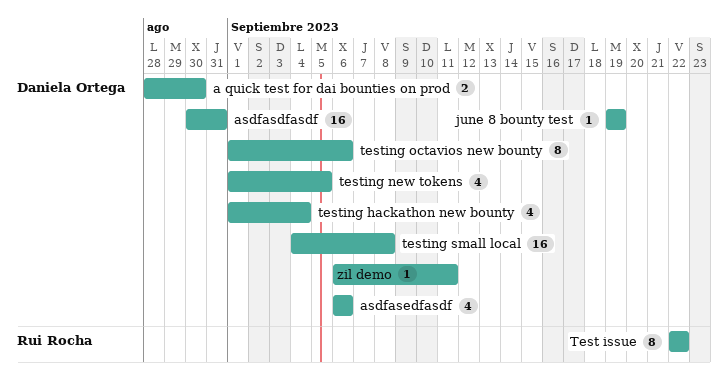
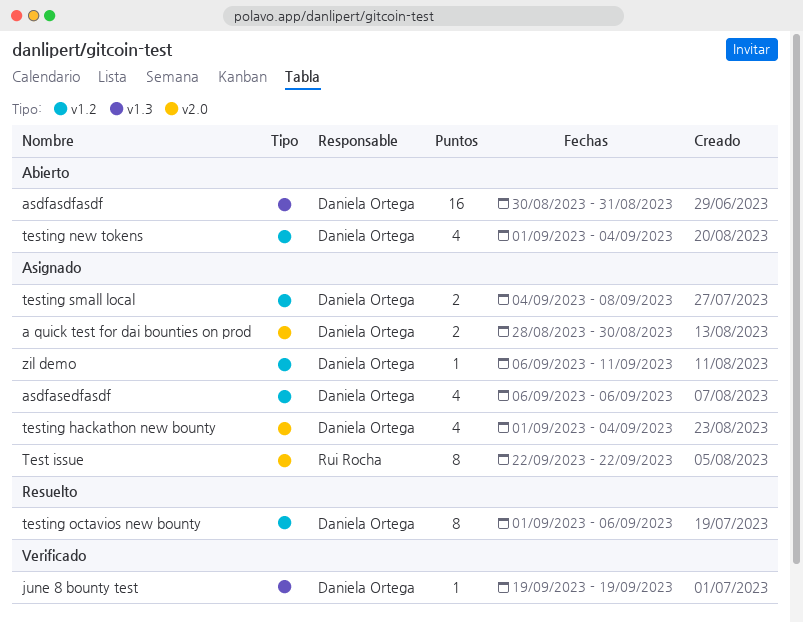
testing new tokens, due: Sep 5 -> Sep 4
testing small local, estimate: 16 -> 2

